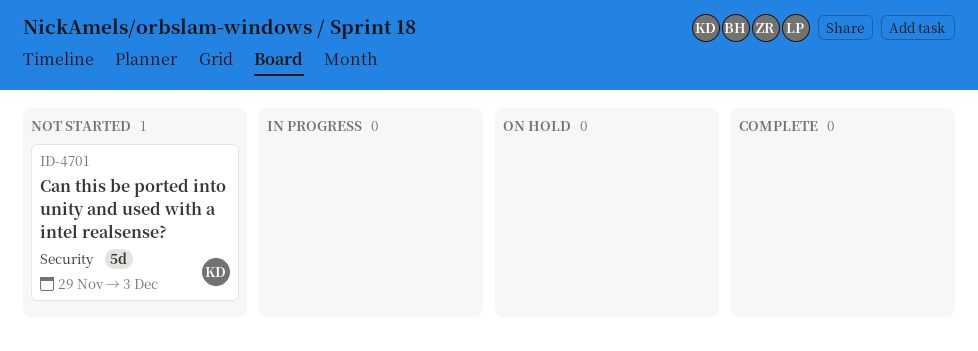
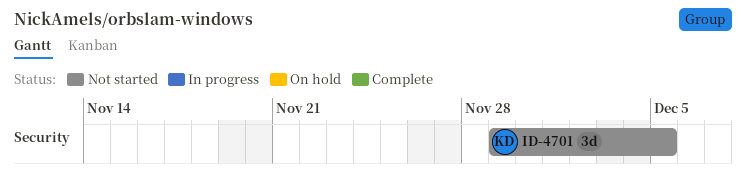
ID-4701, estimate: 5d -> 3d
ID-4701, due: Dec 3 -> Dec 5

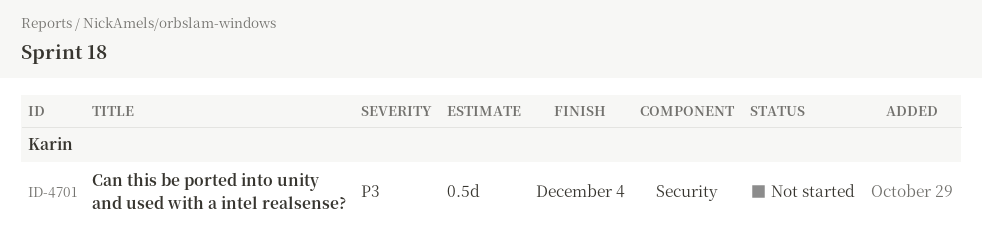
ID-4701, estimate: 3d -> 0.5d
ID-4701, due: Dec 5 -> Dec 4

